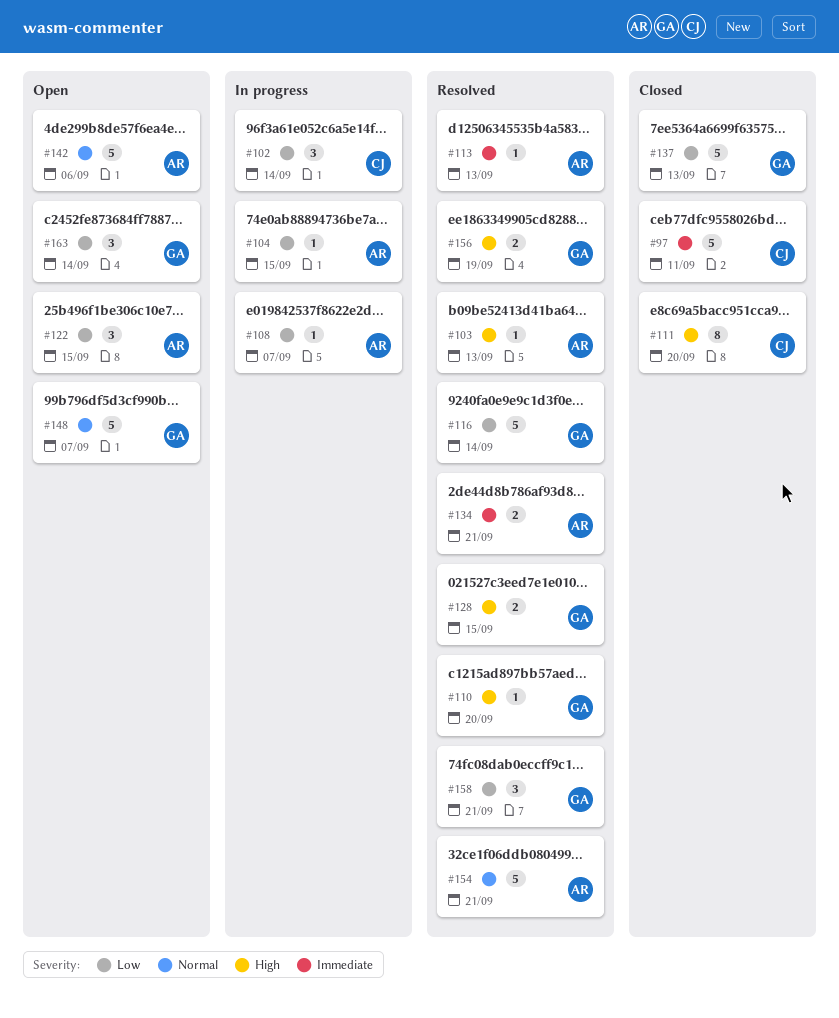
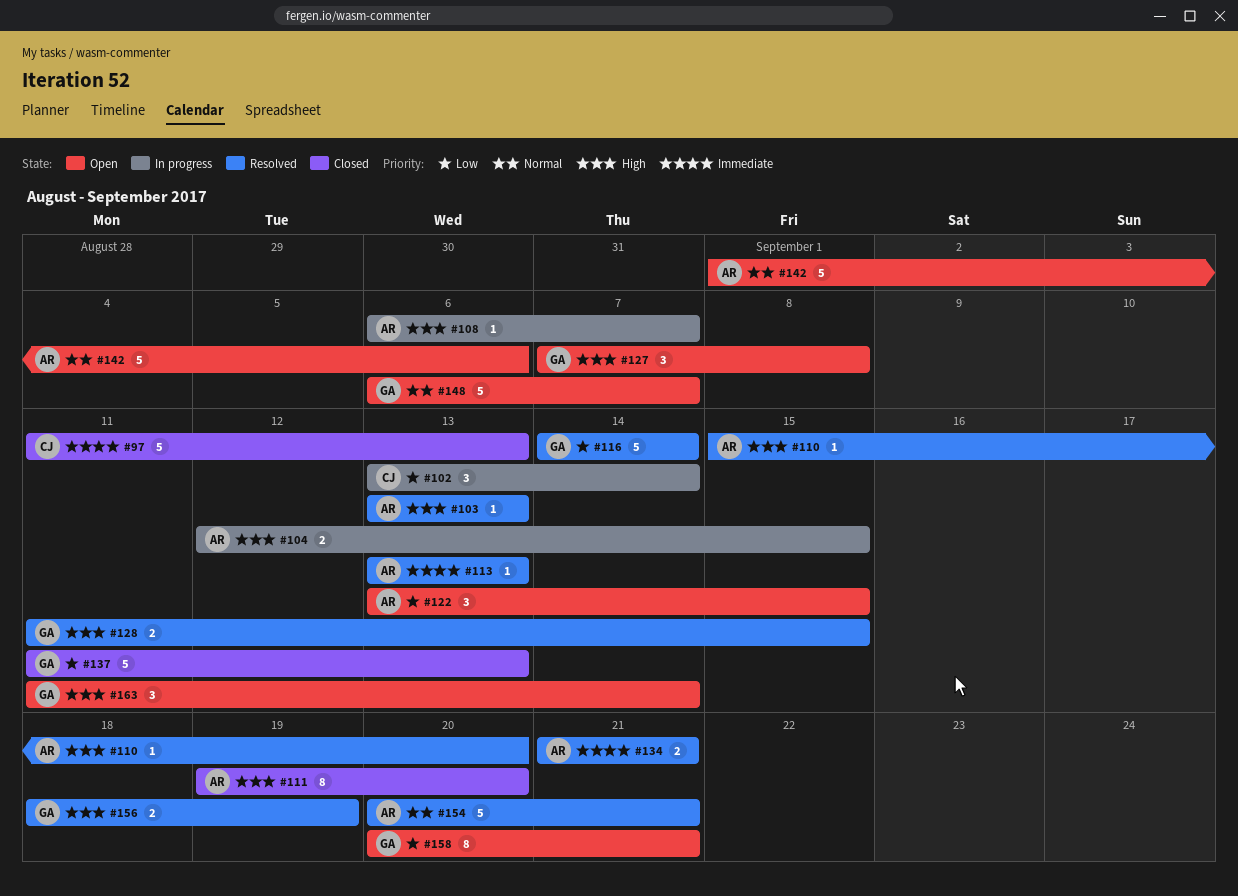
#97, due: Sep 11 -> Sep 13
#104, priority: Low -> High
#104, estimate: 1 -> 2
#108, priority: Low -> High
#110, owner: GA -> AR
#111, owner: CJ -> AR
#127: none -> present
#158, status: Resolved -> Open
#158, estimate: 3 -> 8
#163, priority: Low -> High

